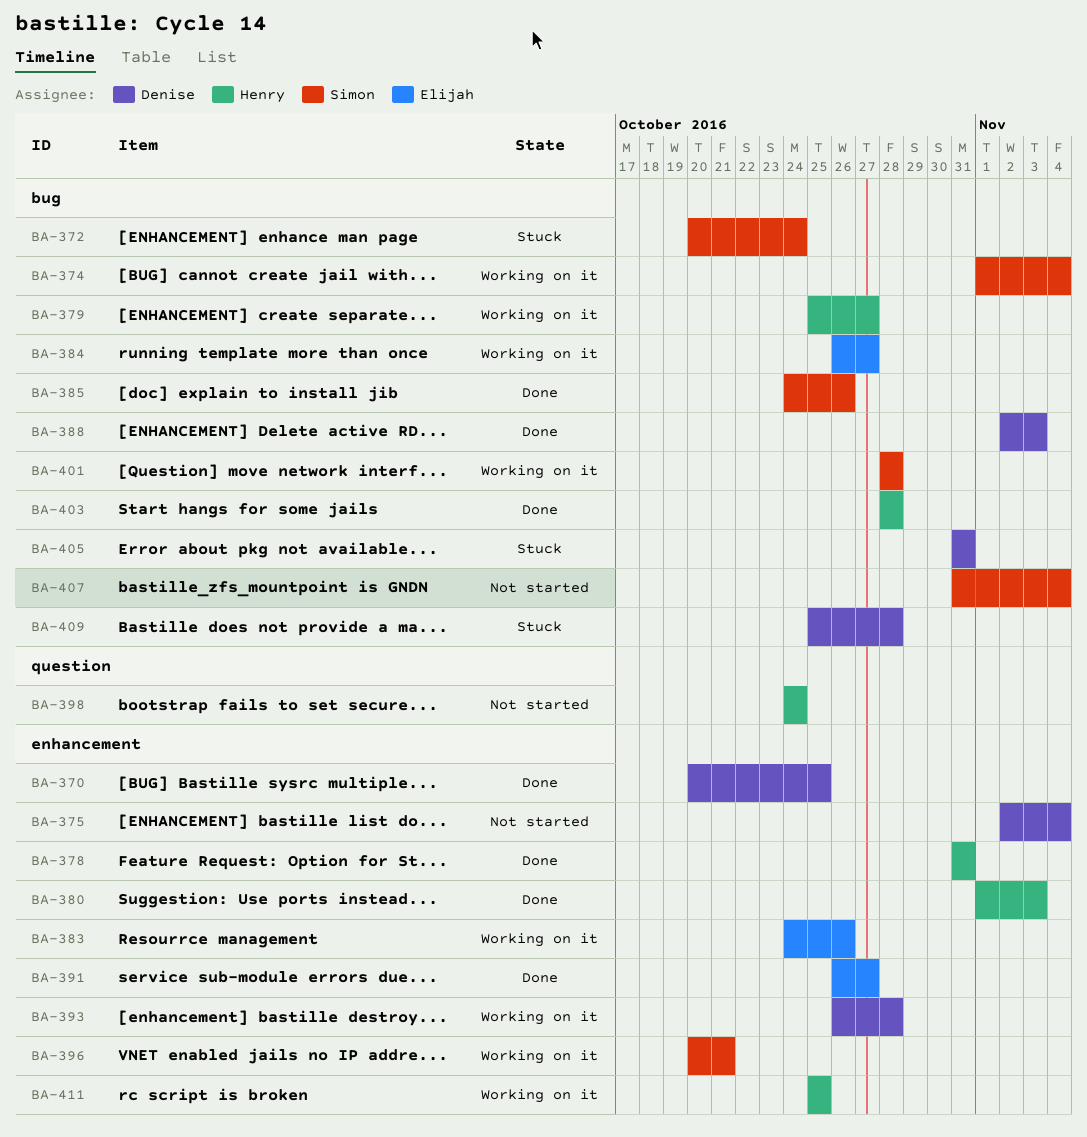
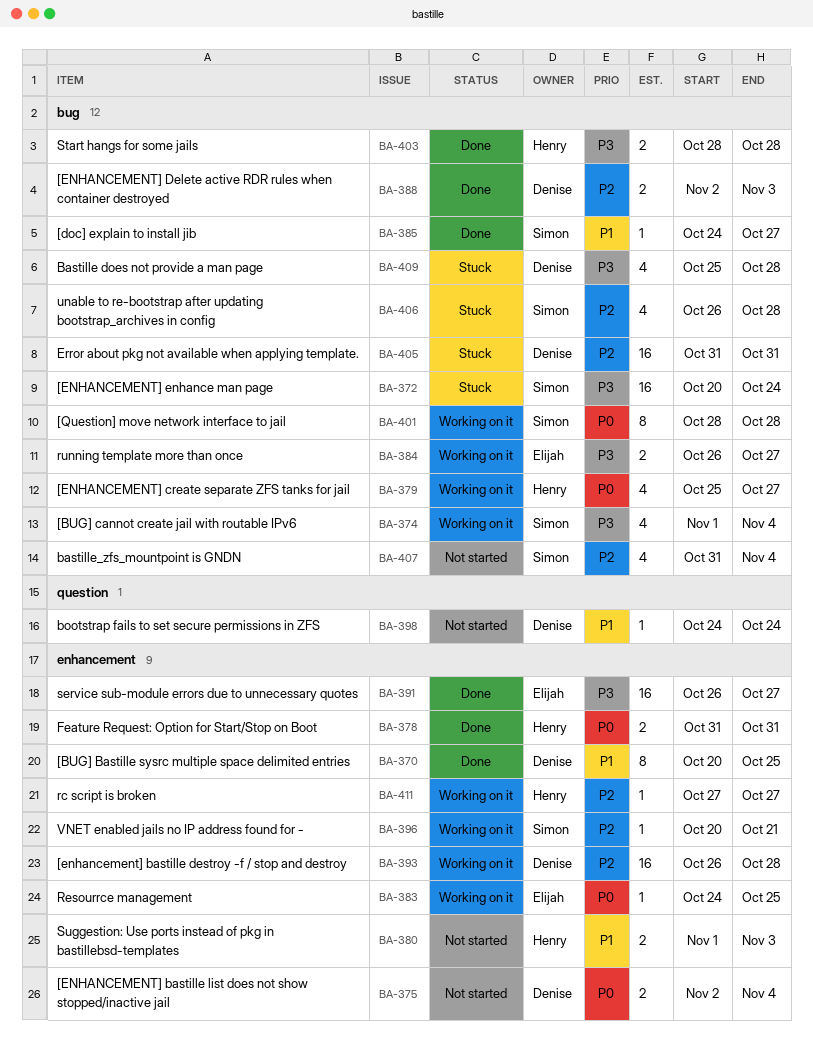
BA-380, status: Done -> Not started
BA-383, due: Oct 26 -> Oct 25
BA-385, due: Oct 26 -> Oct 27
BA-398, owner: Henry -> Denise
BA-406: none -> present
BA-411, start: Oct 25 -> Oct 27
BA-411, due: Oct 25 -> Oct 27

